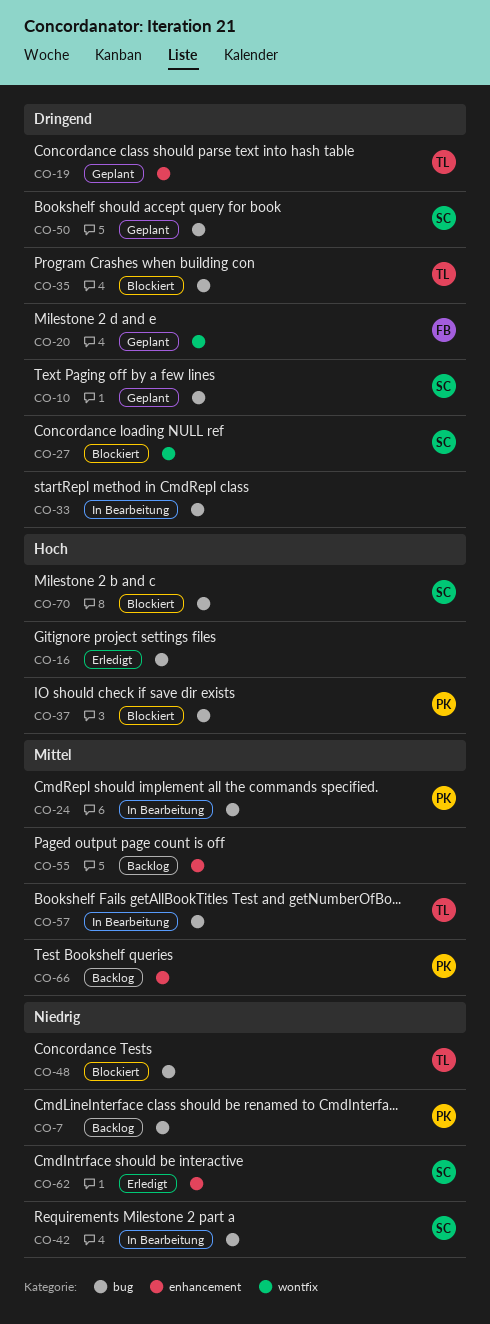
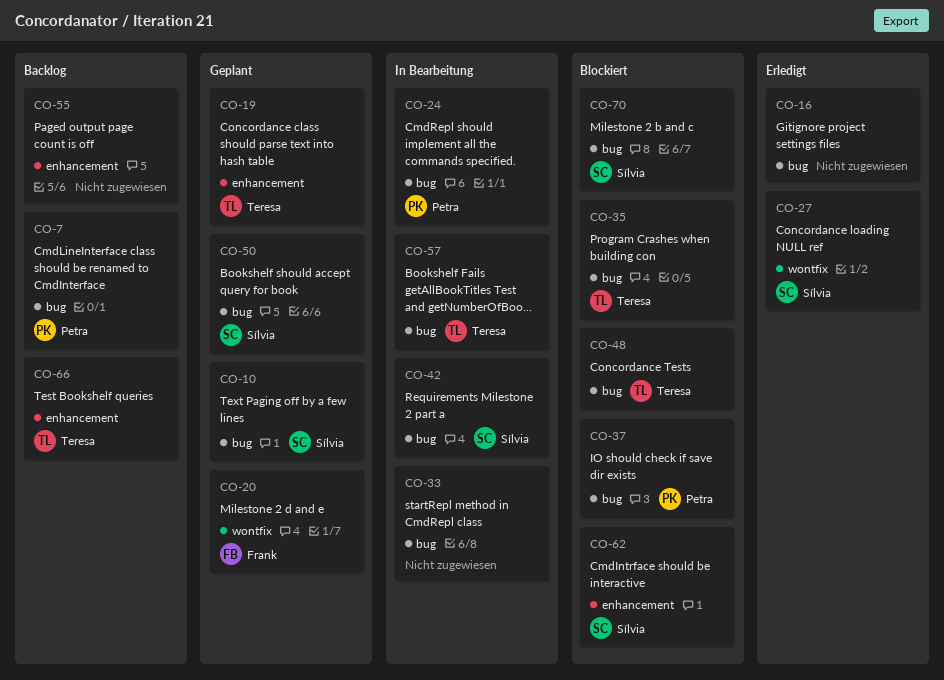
CO-27, status: Blockiert -> Erledigt
CO-62, status: Erledigt -> Blockiert
CO-66, owner: Petra -> Teresa

